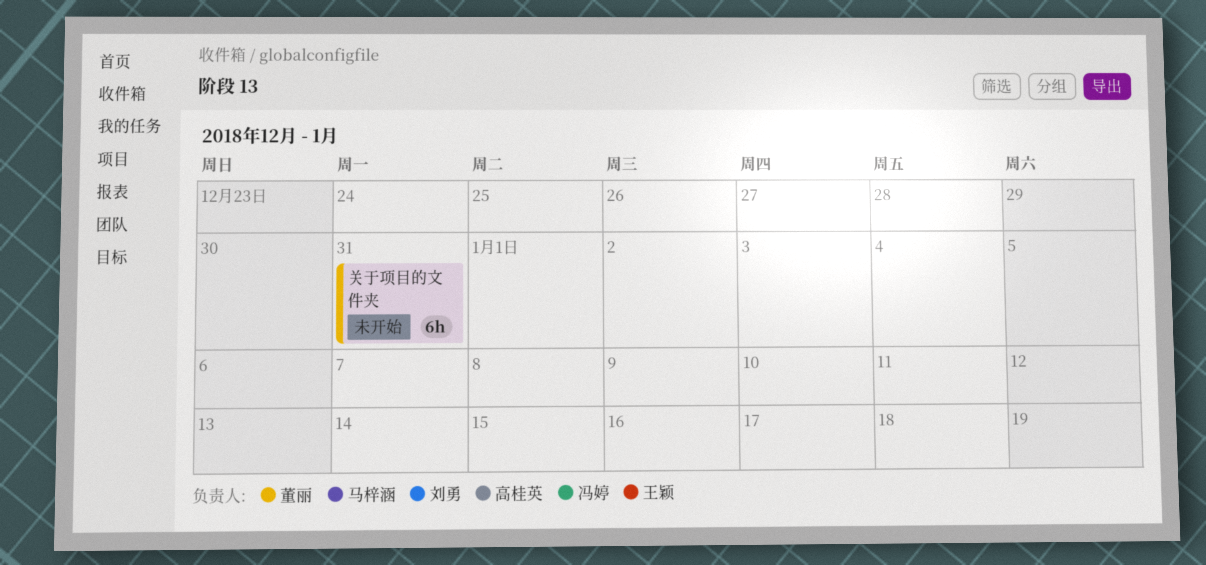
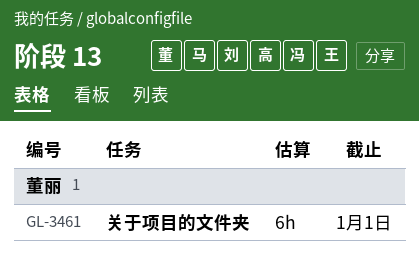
关于项目的文件夹, due: Dec 31 -> Jan 1

